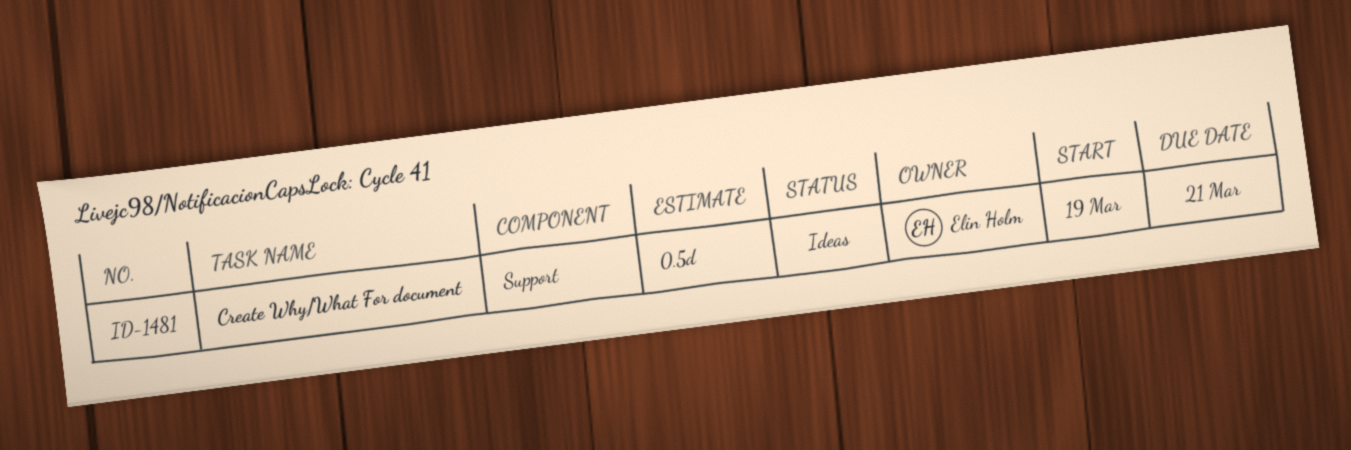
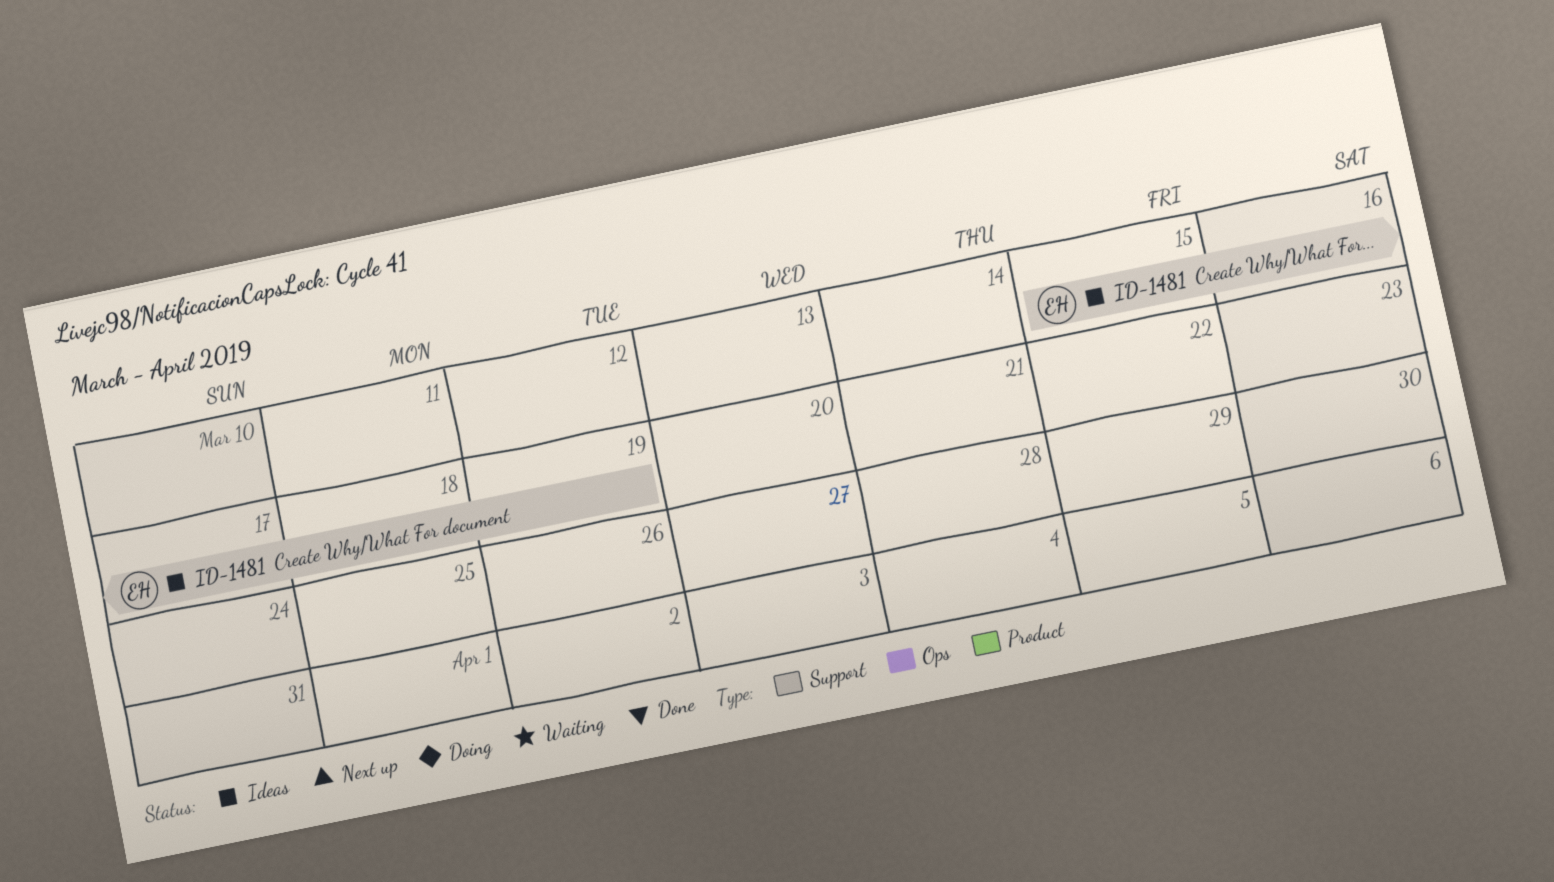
ID-1481, start: Mar 19 -> Mar 15
ID-1481, due: Mar 21 -> Mar 19

